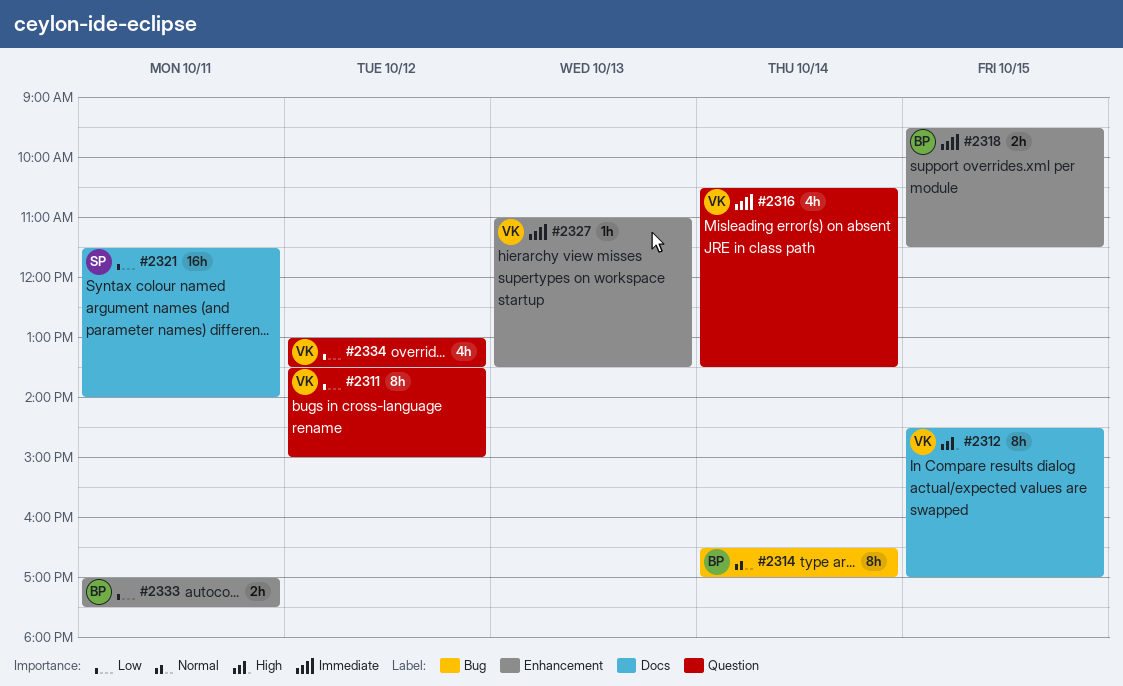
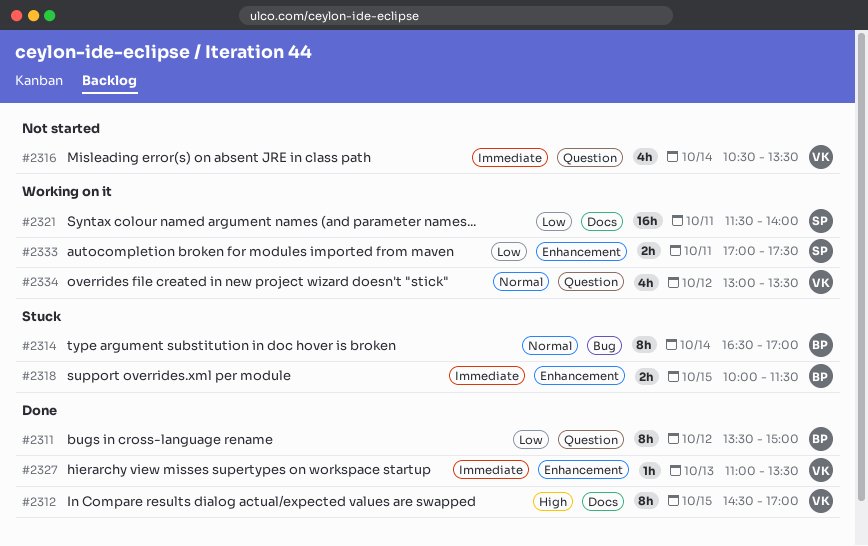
#2311, owner: VK -> BP
#2318, begins: 09:30 -> 10:00
#2333, owner: BP -> SP
#2334, priority: Low -> Normal

